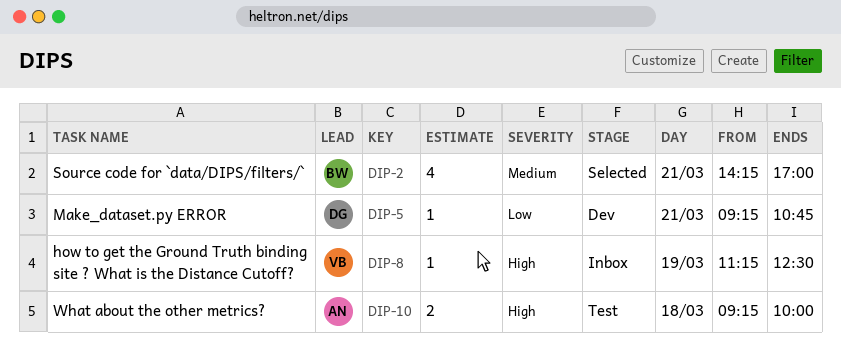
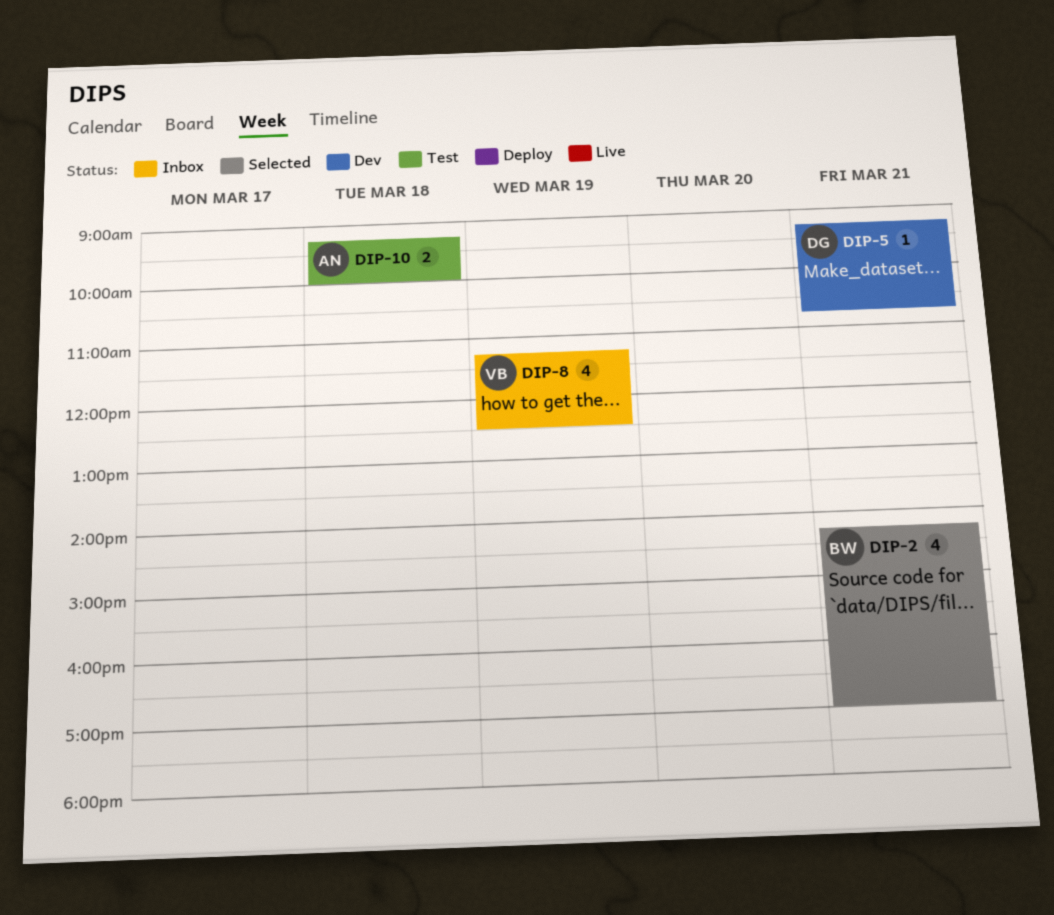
DIP-8, estimate: 1 -> 4

